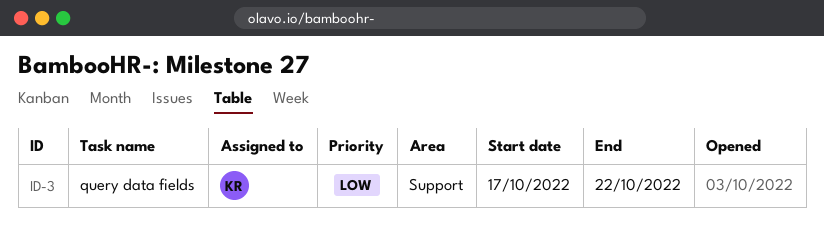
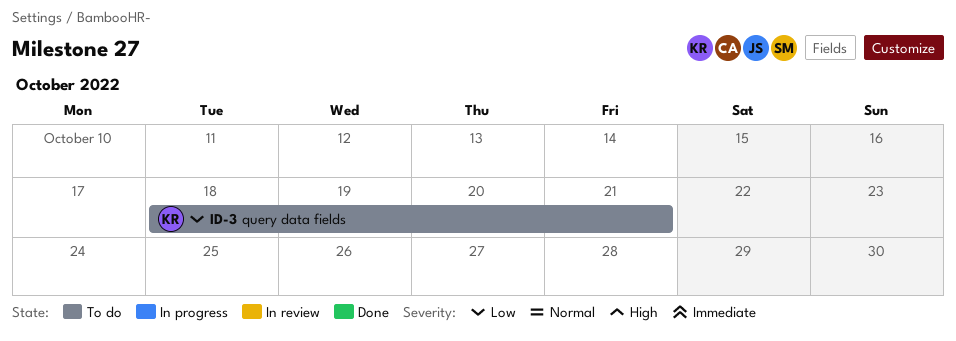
ID-3, start: Oct 17 -> Oct 18
ID-3, due: Oct 22 -> Oct 21

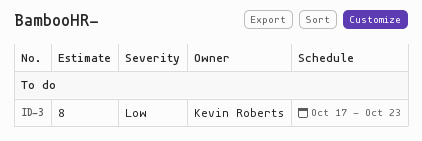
ID-3, start: Oct 18 -> Oct 17
ID-3, due: Oct 21 -> Oct 23

